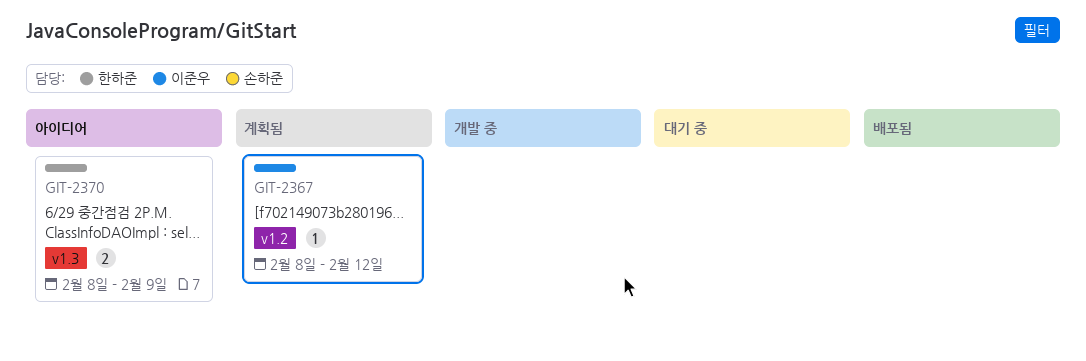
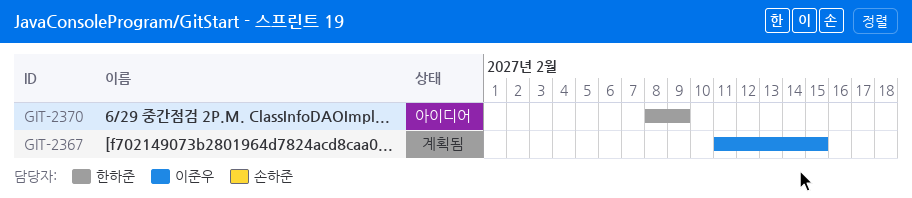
GIT-2367, start: Feb 8 -> Feb 11
GIT-2367, due: Feb 12 -> Feb 15

